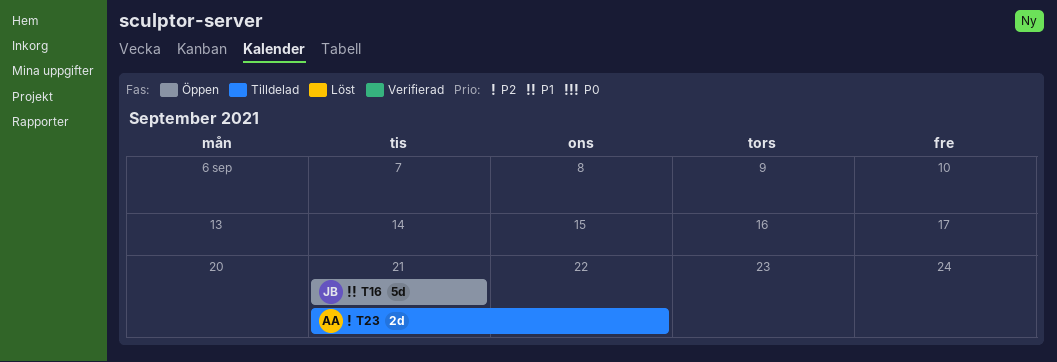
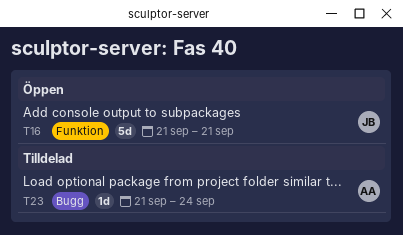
T23, estimate: 2d -> 1d
T23, due: Sep 22 -> Sep 24

